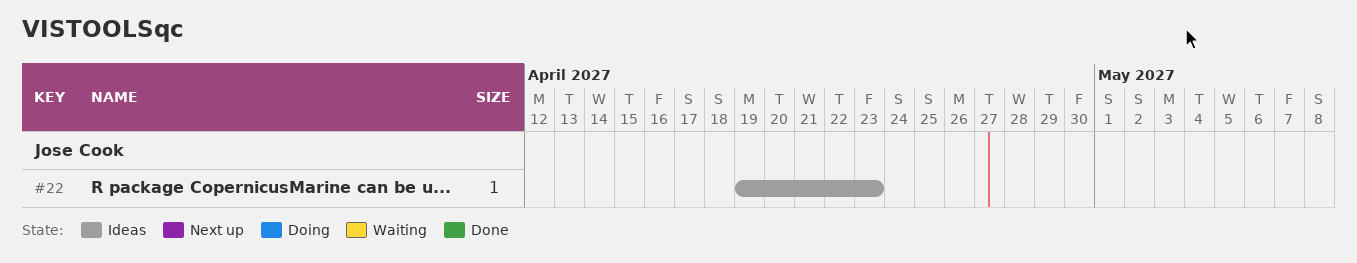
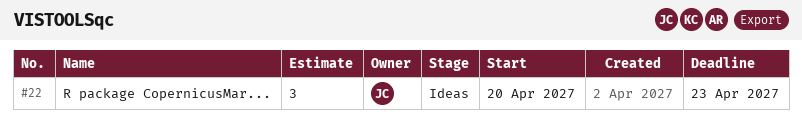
#22, estimate: 1 -> 3
#22, start: Apr 19 -> Apr 20

